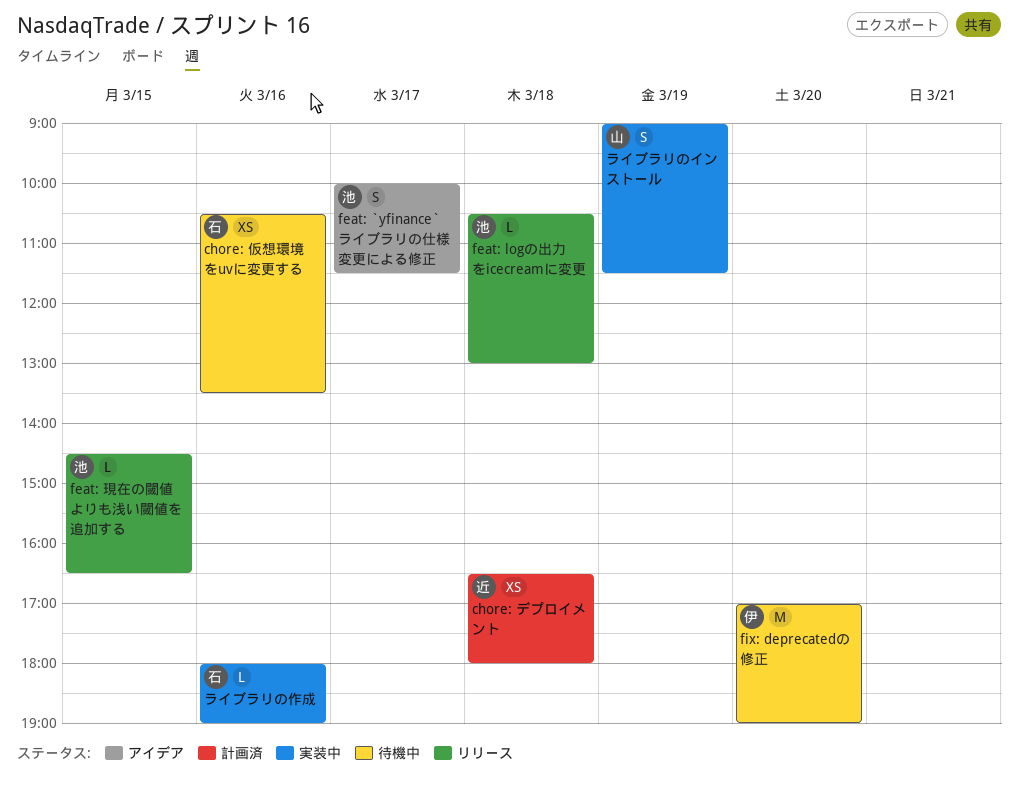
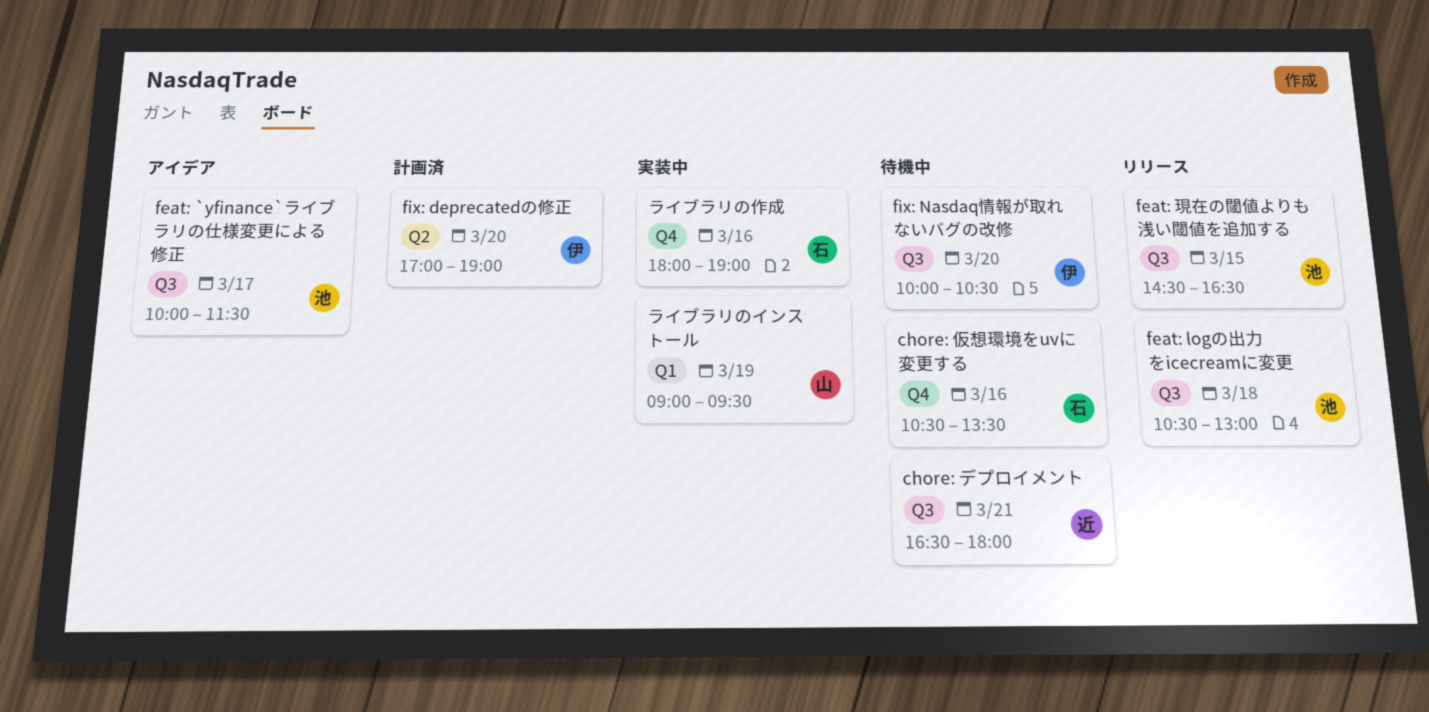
chore: デプロイメント, status: 計画済 -> 待機中
chore: デプロイメント, day: Mar 18 -> Mar 21
fix: deprecatedの修正, status: 待機中 -> 計画済
fix: Nasdaq情報が取れないバグの改修: none -> present
ライブラリのインストール, ends: 11:30 -> 09:30

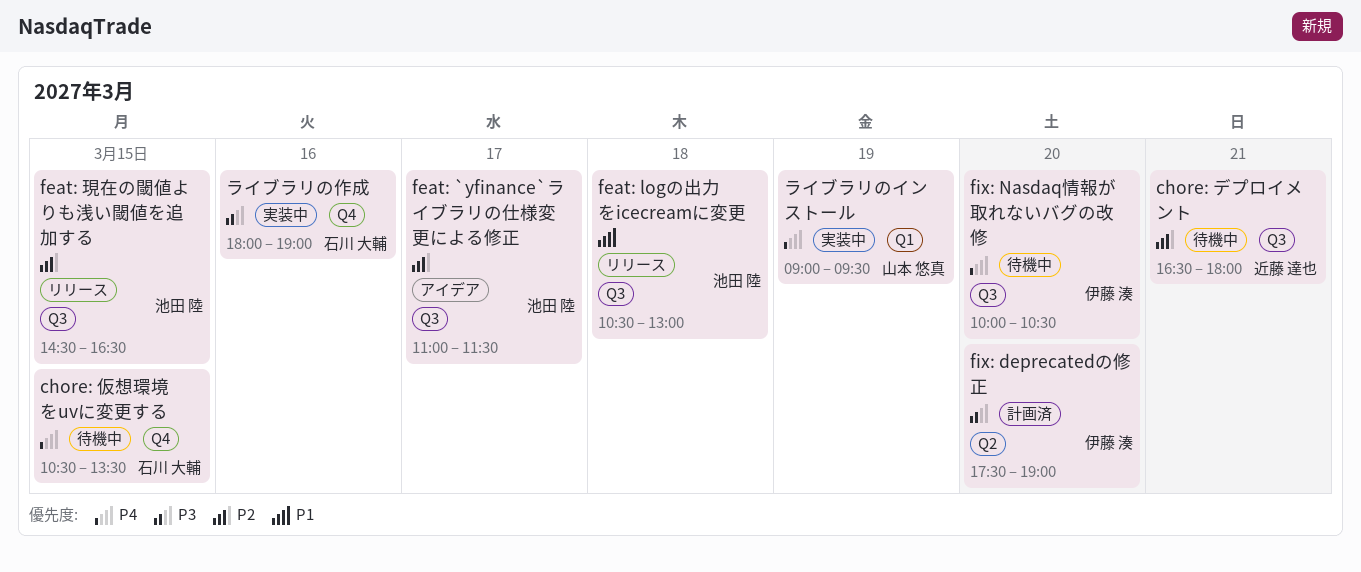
chore: 仮想環境をuvに変更する, day: Mar 16 -> Mar 15
feat: `yfinance`ライブラリの仕様変更による修正, begins: 10:00 -> 11:00
fix: deprecatedの修正, begins: 17:00 -> 17:30

